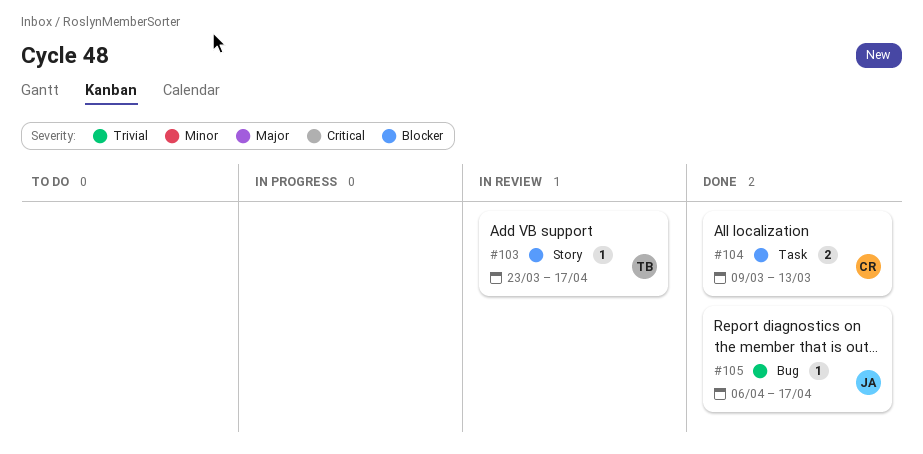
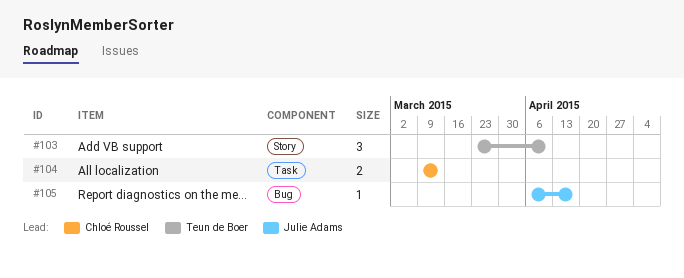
#103, estimate: 1 -> 3
#103, due: Apr 17 -> Apr 10

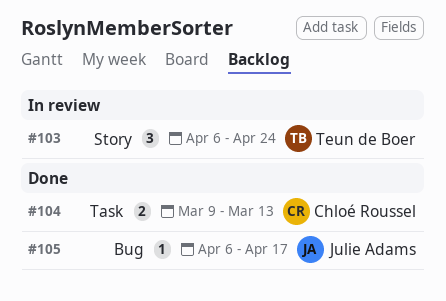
#103, start: Mar 23 -> Apr 6
#103, due: Apr 10 -> Apr 24

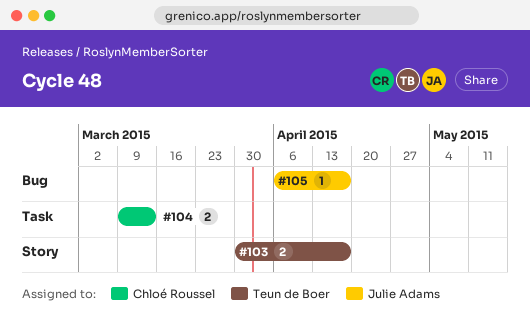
#103, estimate: 3 -> 2
#103, start: Apr 6 -> Mar 30
#103, due: Apr 24 -> Apr 17

